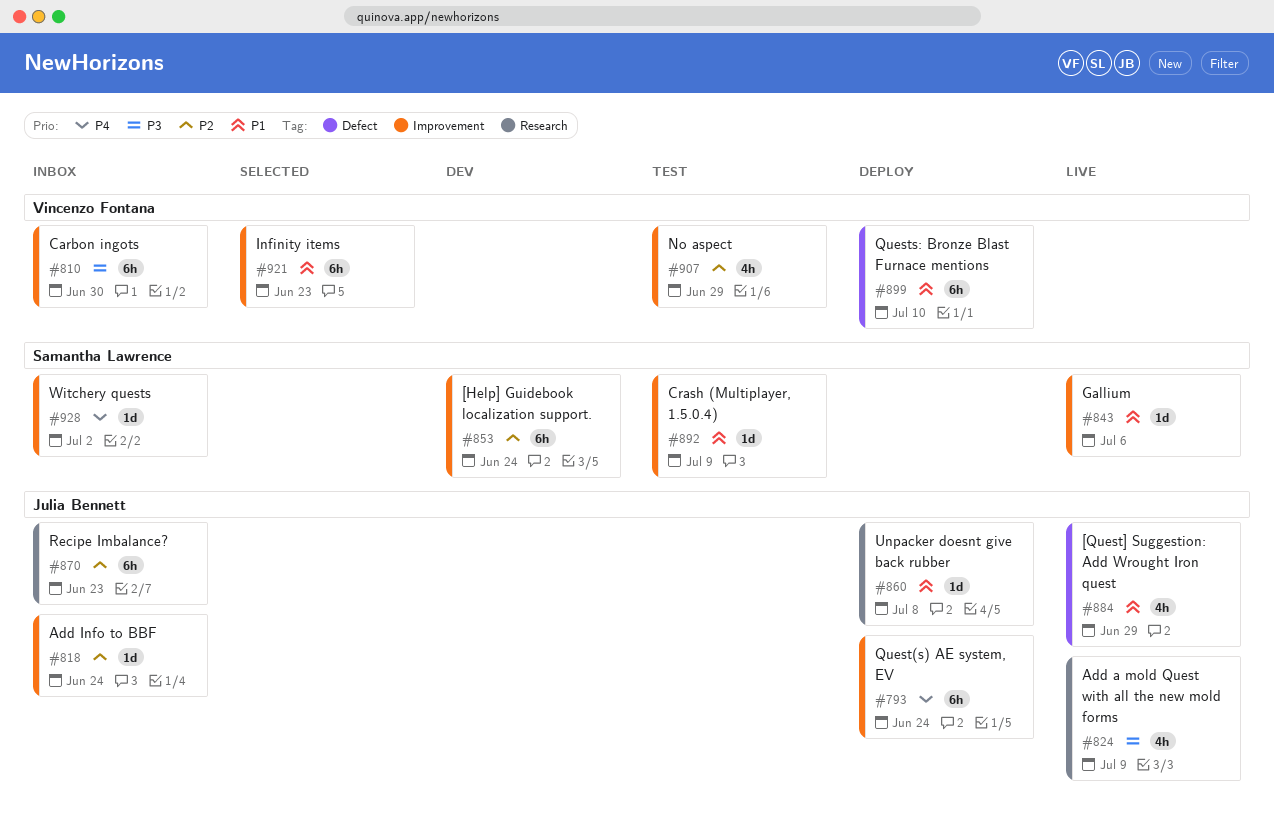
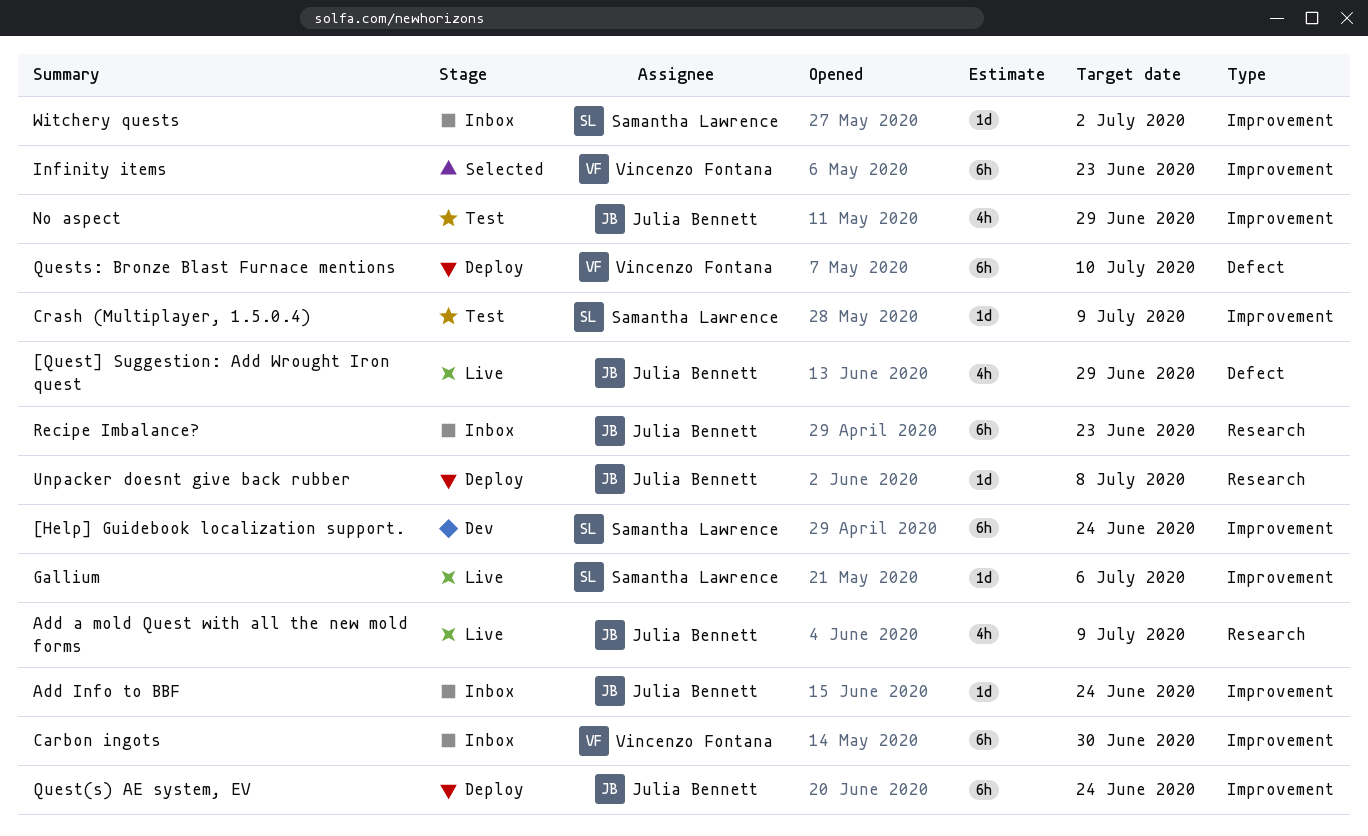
No aspect, owner: Vincenzo Fontana -> Julia Bennett

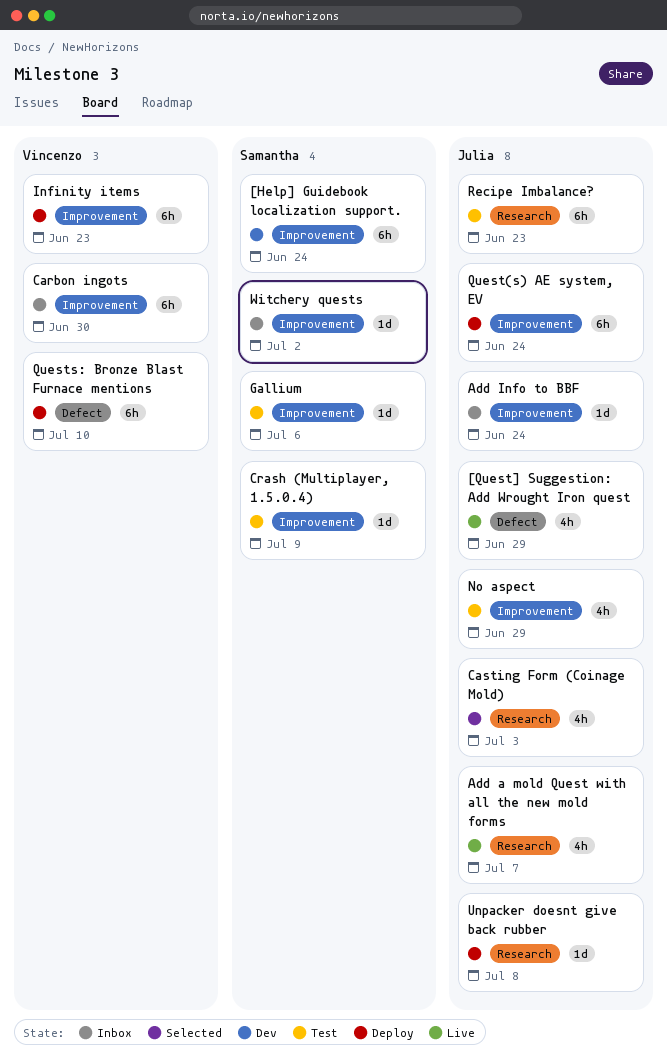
Add a mold Quest with all the new mold forms, due: Jul 9 -> Jul 7
Casting Form (Coinage Mold): none -> present
Gallium, status: Live -> Test
Infinity items, status: Selected -> Deploy
Recipe Imbalance?, status: Inbox -> Test

